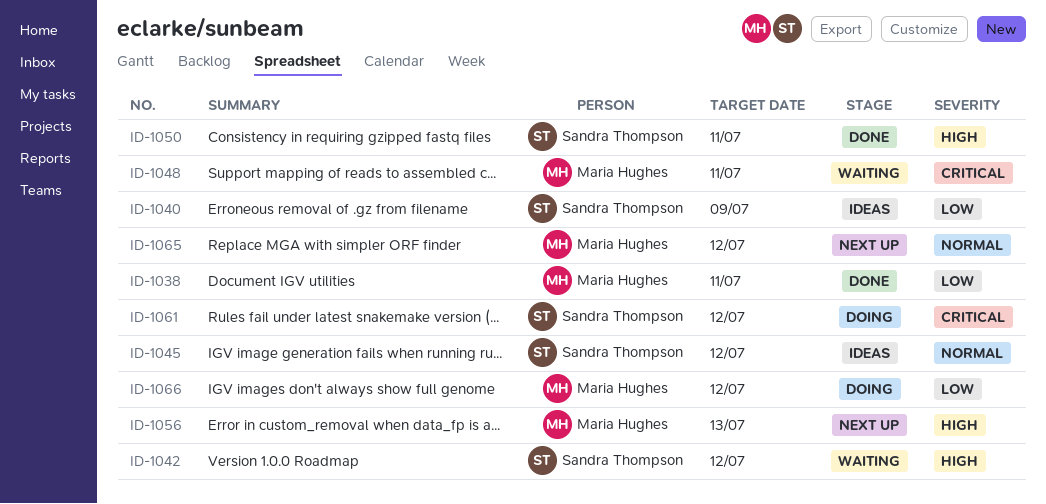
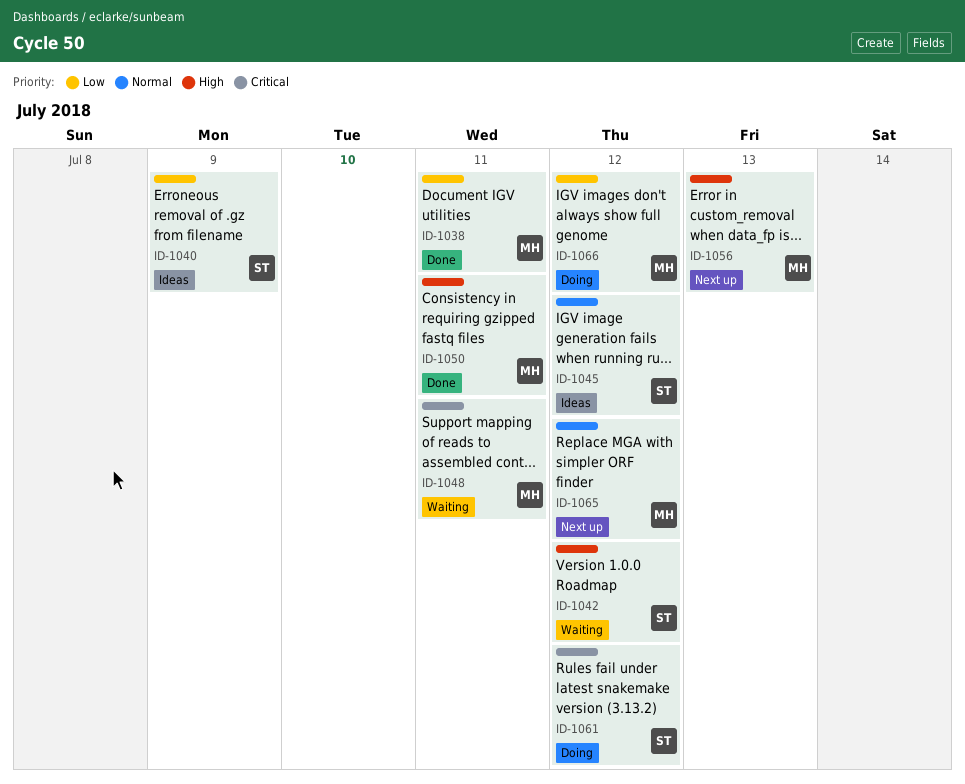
ID-1050, owner: Sandra Thompson -> Maria Hughes

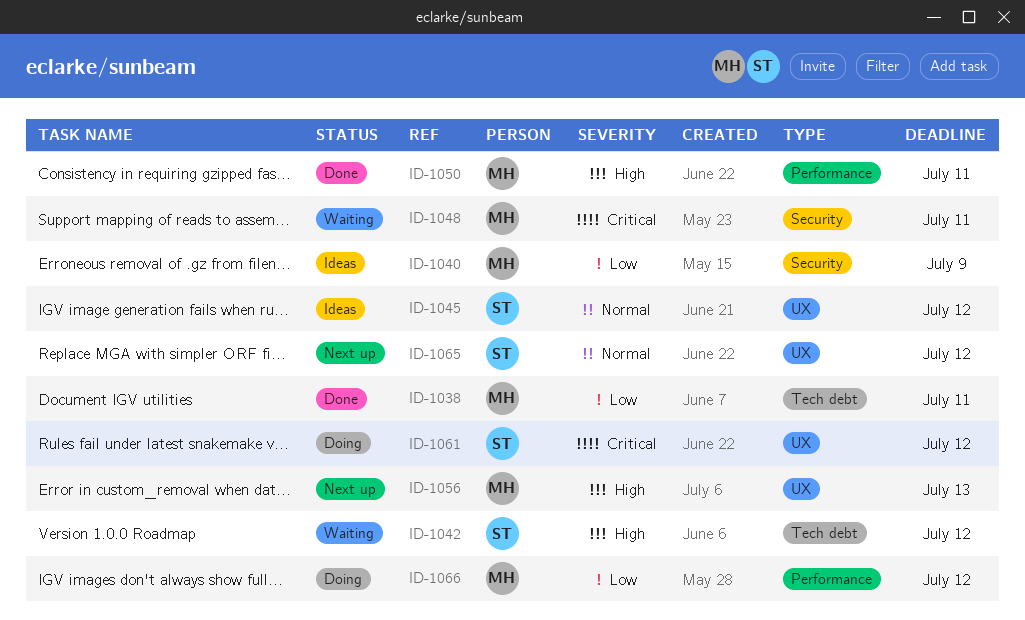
ID-1040, owner: ST -> MH
ID-1065, owner: MH -> ST

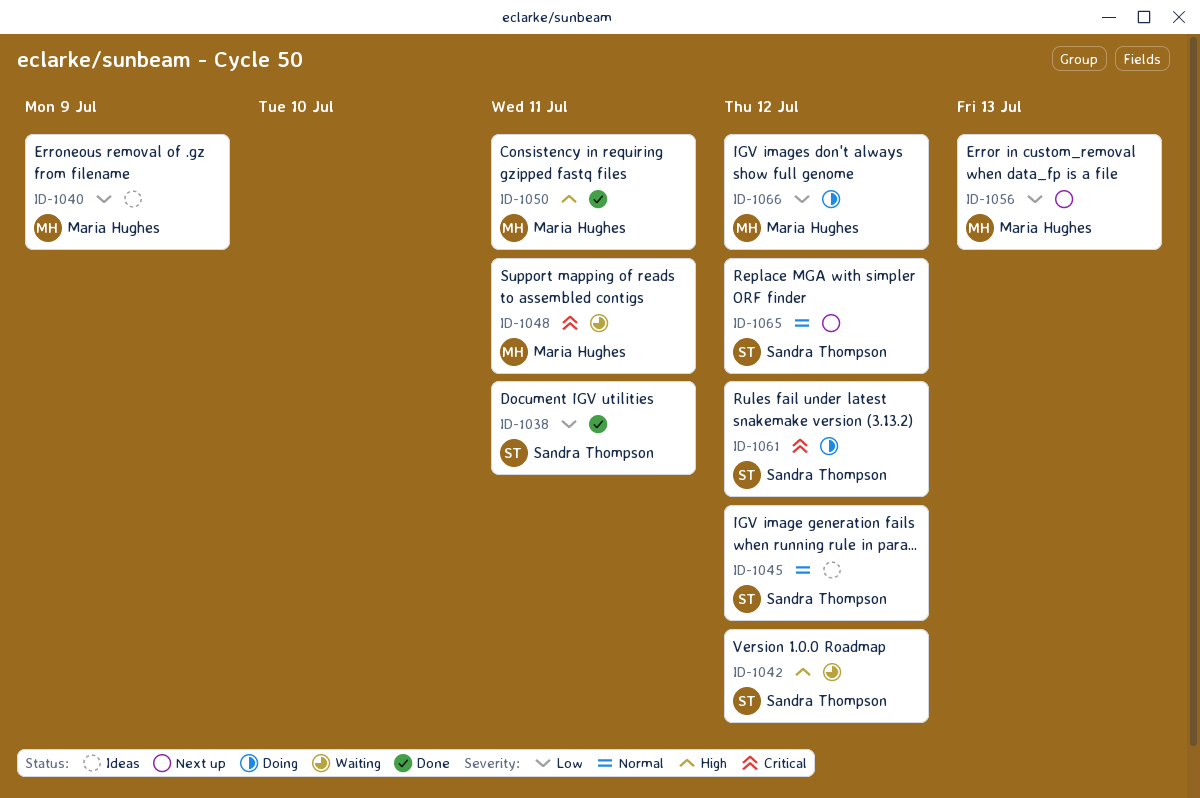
ID-1038, owner: Maria Hughes -> Sandra Thompson
ID-1056, priority: High -> Low

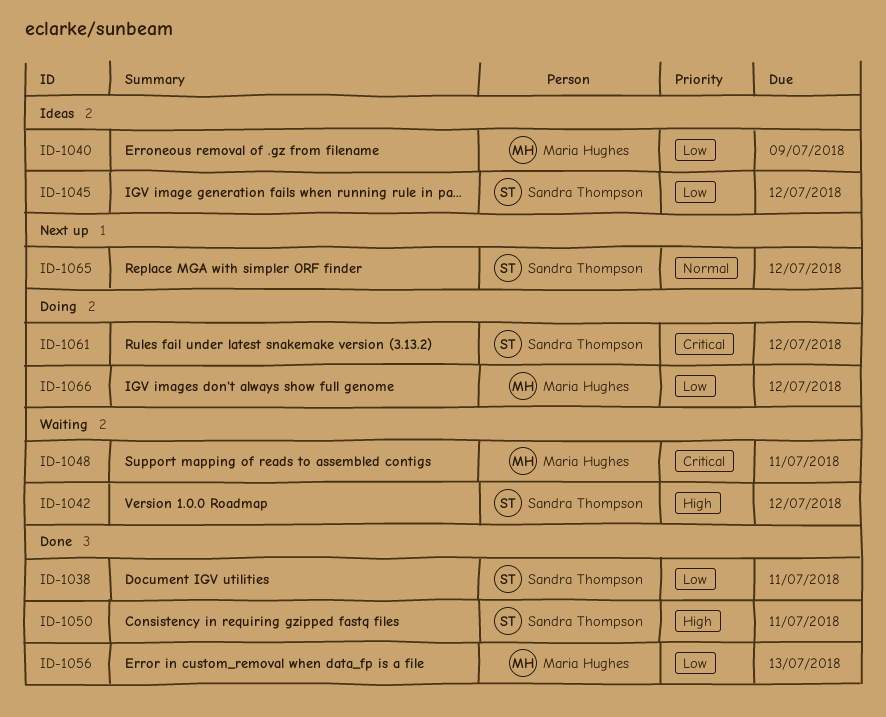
ID-1045, priority: Normal -> Low
ID-1050, owner: Maria Hughes -> Sandra Thompson
ID-1056, status: Next up -> Done

